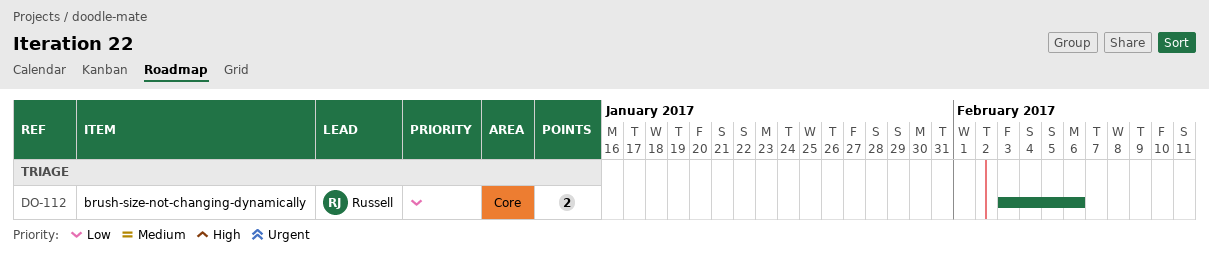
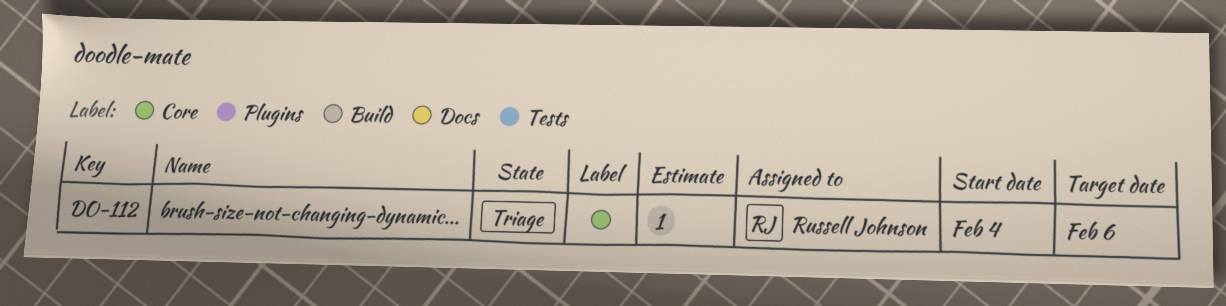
DO-112, estimate: 2 -> 1
DO-112, start: Feb 3 -> Feb 4

